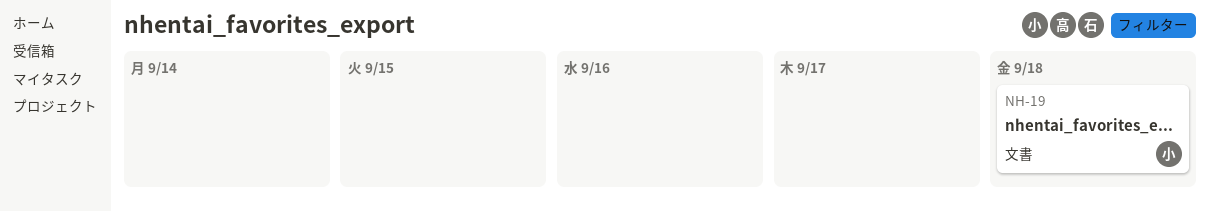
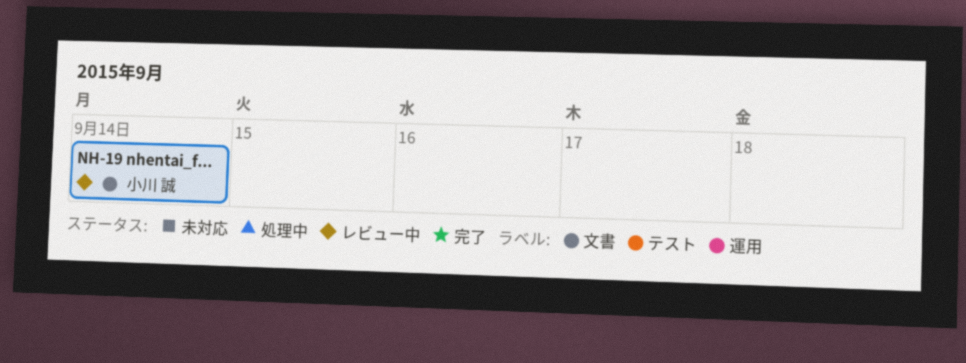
NH-19, due: Sep 18 -> Sep 14

